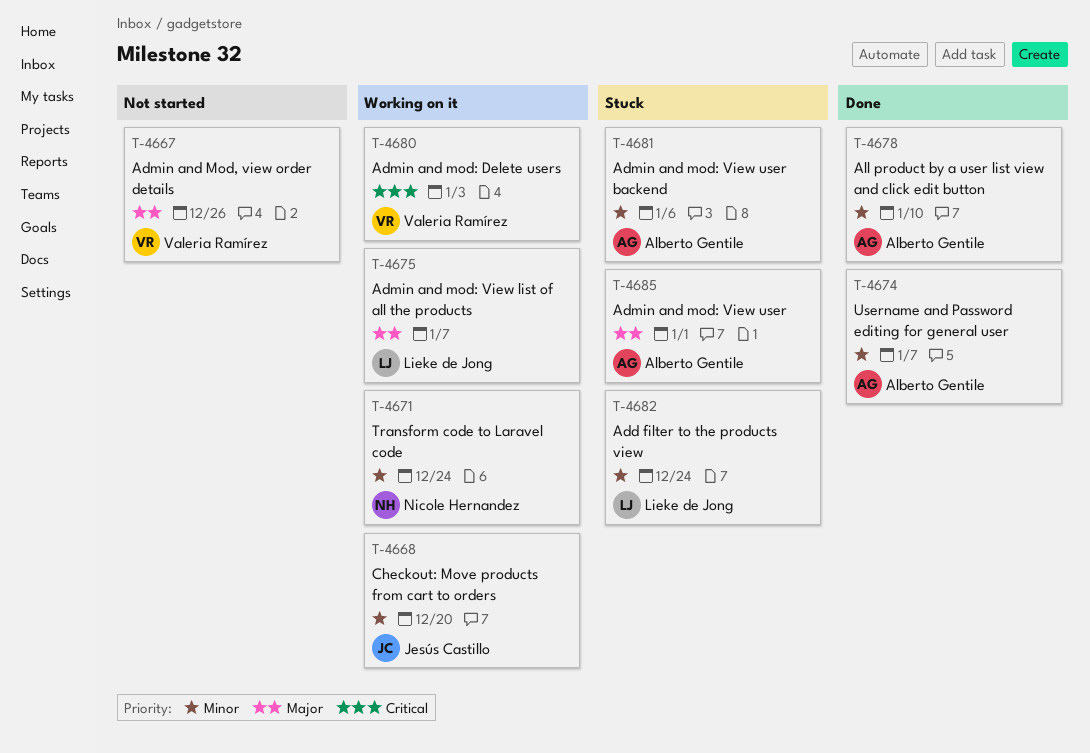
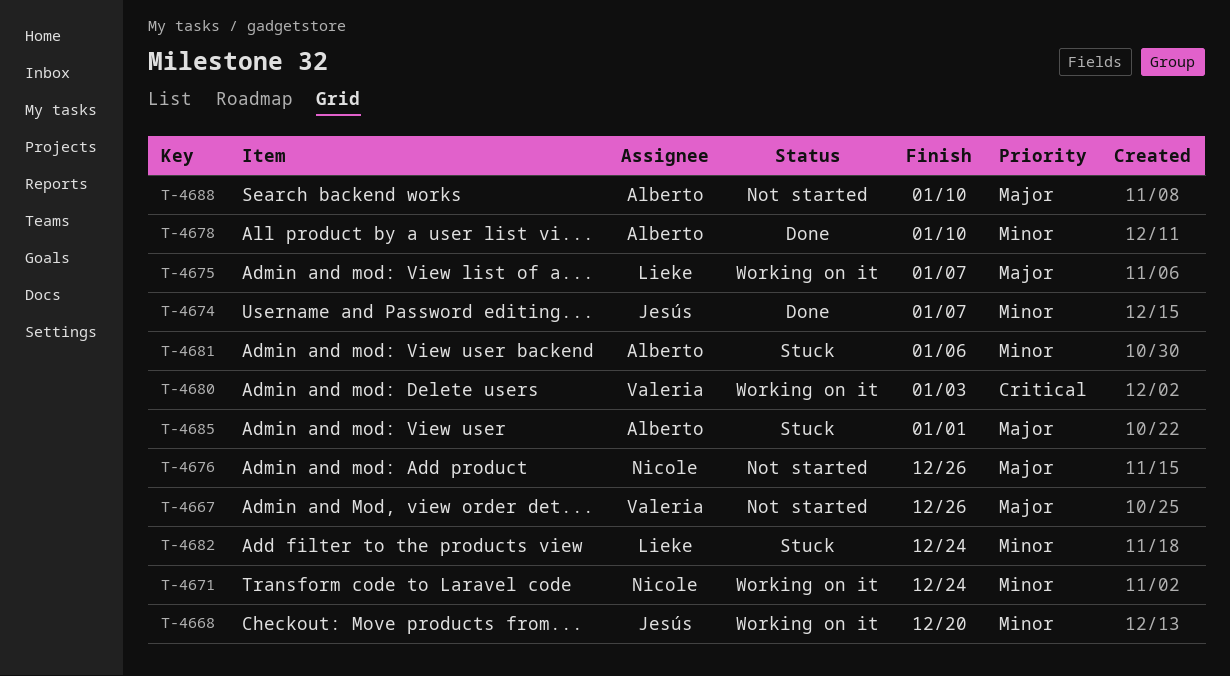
T-4674, owner: Alberto Gentile -> Jesús Castillo
T-4676: none -> present
T-4688: none -> present

